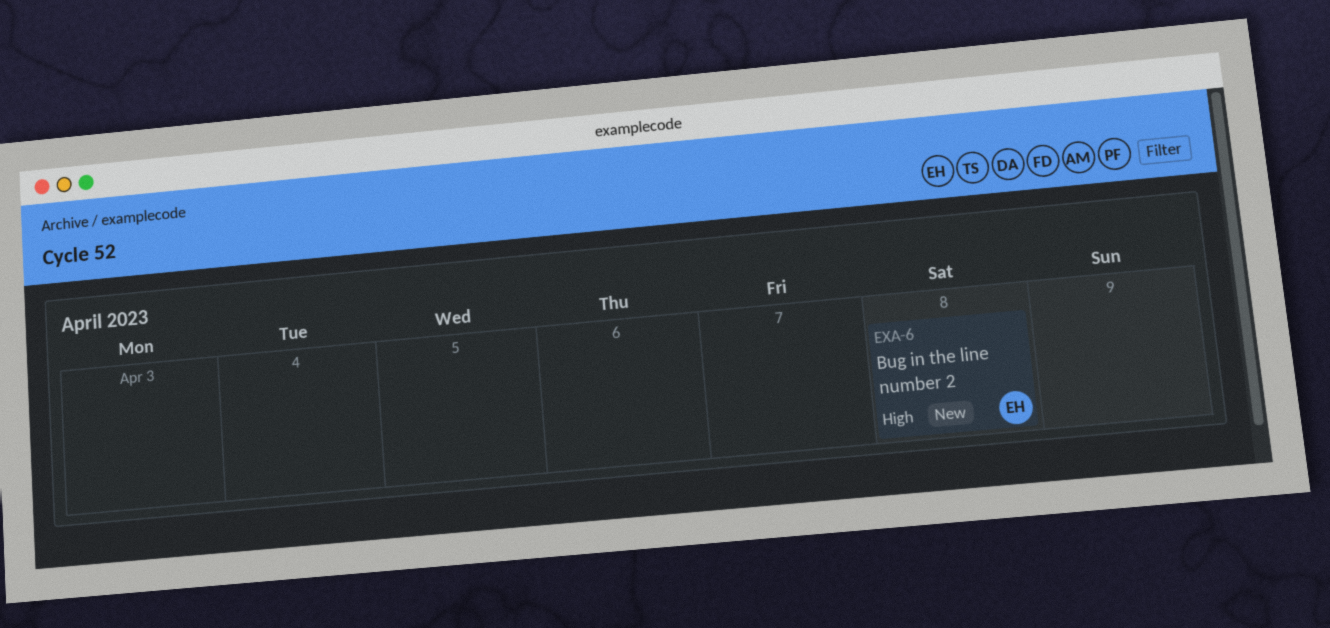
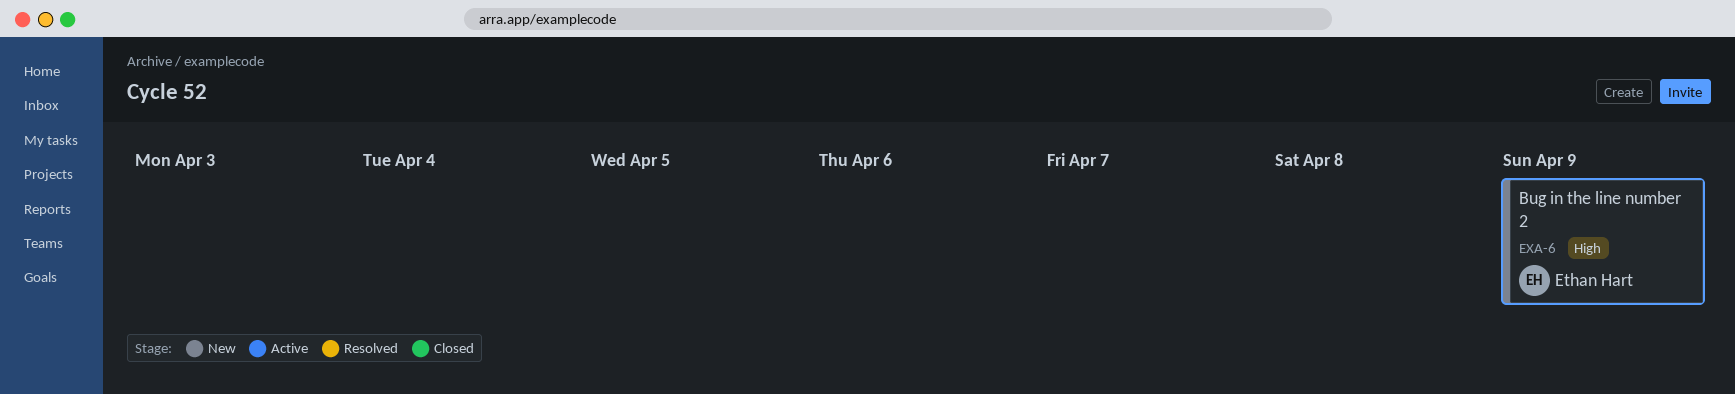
EXA-6, due: Apr 8 -> Apr 9

